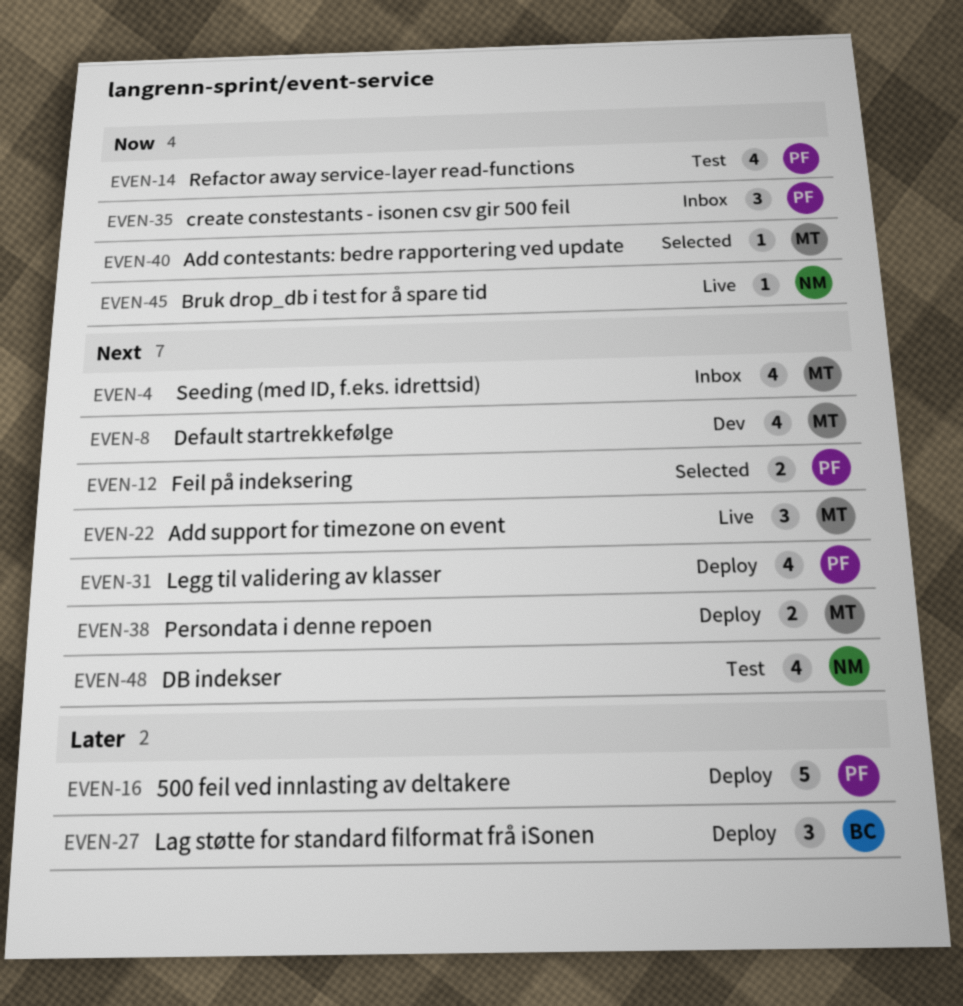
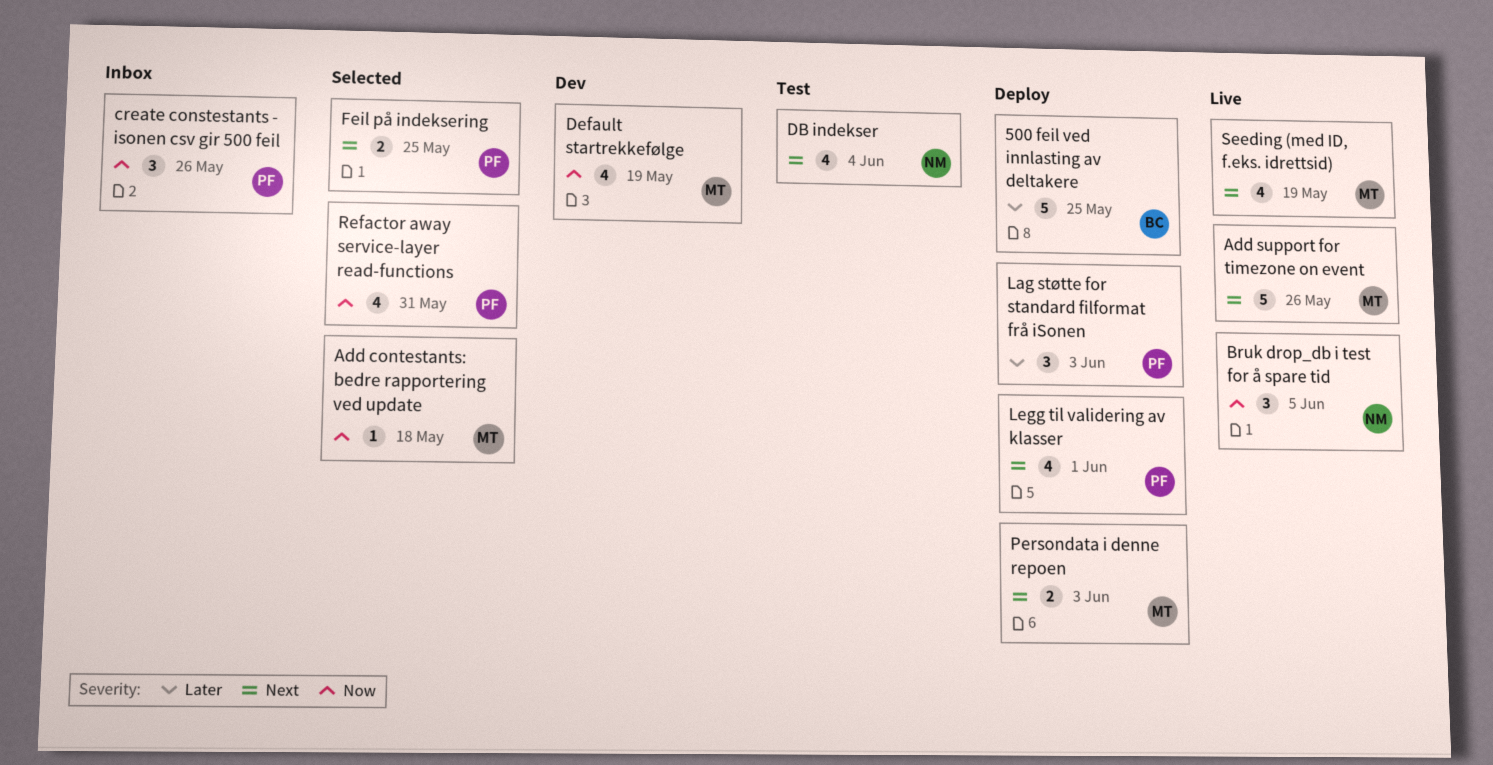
500 feil ved innlasting av deltakere, owner: PF -> BC
Add support for timezone on event, estimate: 3 -> 5
Bruk drop_db i test for å spare tid, estimate: 1 -> 3
Default startrekkefølge, priority: Next -> Now
Lag støtte for standard filformat frå iSonen, owner: BC -> PF
Refactor away service-layer read-functions, status: Test -> Selected
Seeding (med ID, f.eks. idrettsid), status: Inbox -> Live

